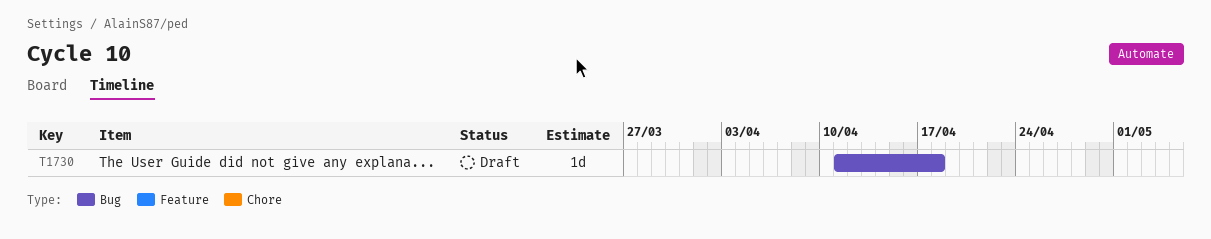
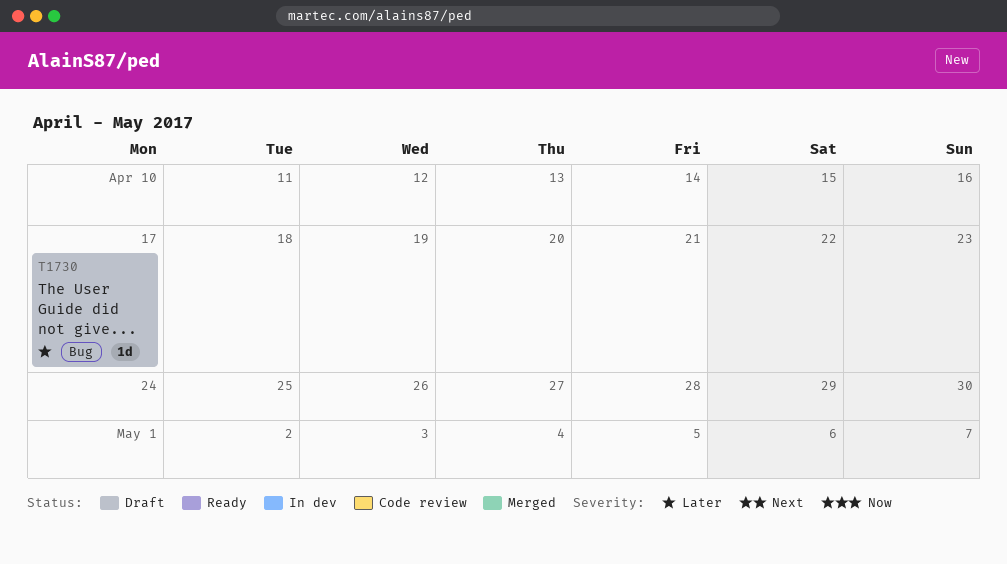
T1730, due: Apr 18 -> Apr 17

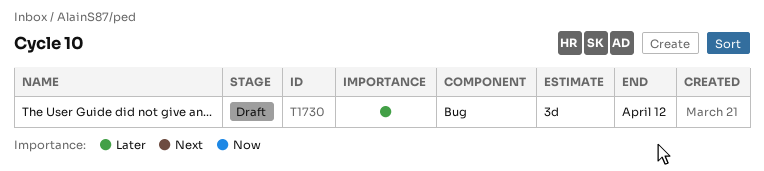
T1730, estimate: 1d -> 3d
T1730, due: Apr 17 -> Apr 12

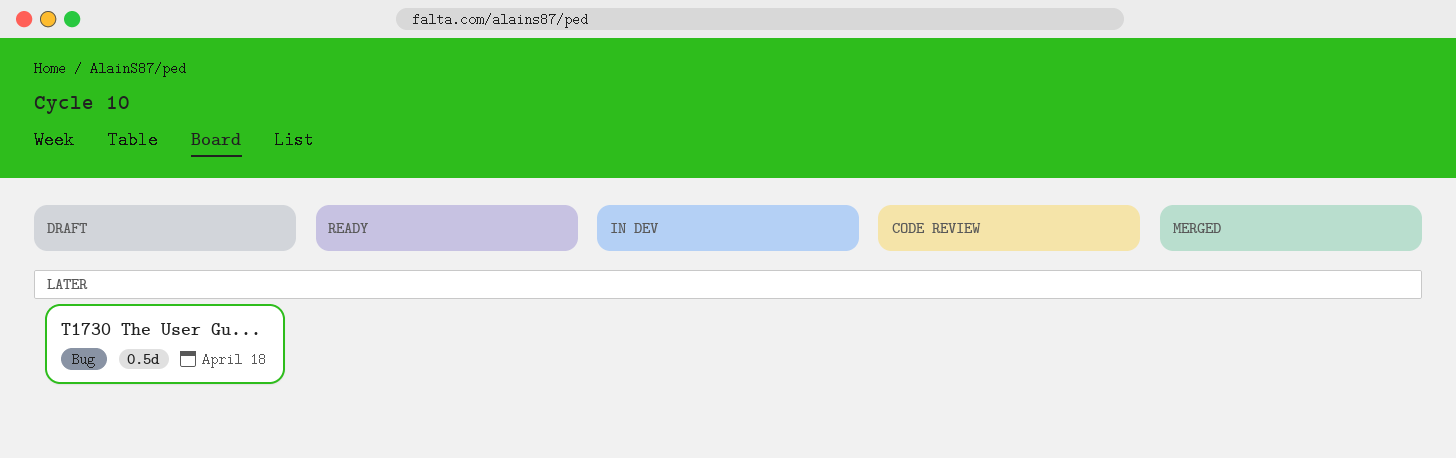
T1730, estimate: 3d -> 0.5d
T1730, due: Apr 12 -> Apr 18

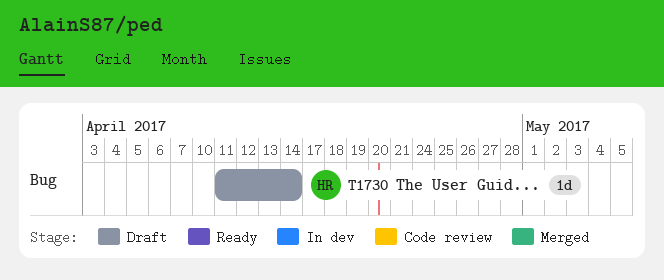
T1730, estimate: 0.5d -> 1d
T1730, due: Apr 18 -> Apr 14

